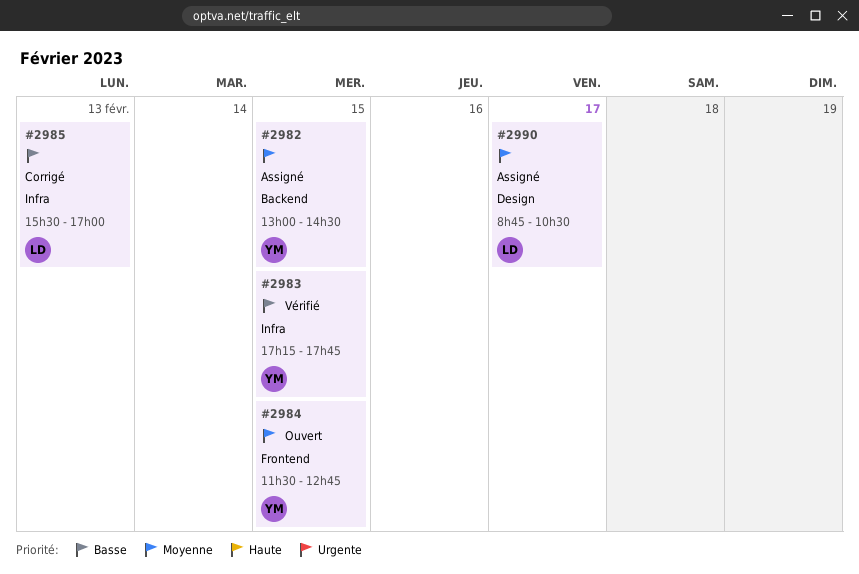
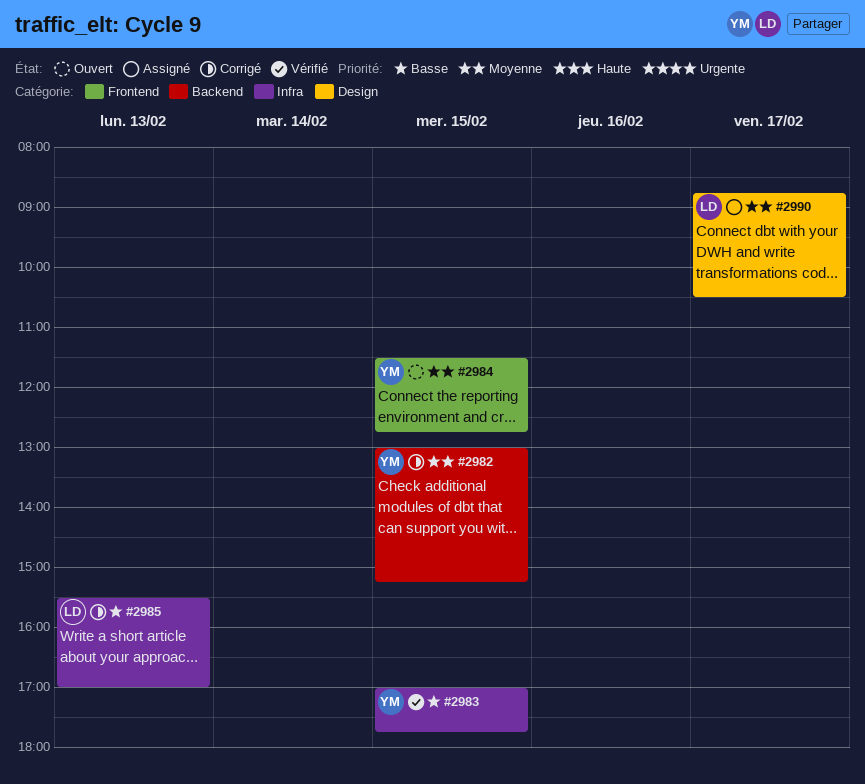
#2982, status: Assigné -> Corrigé
#2982, ends: 14:30 -> 15:15
#2983, begins: 17:15 -> 17:00

